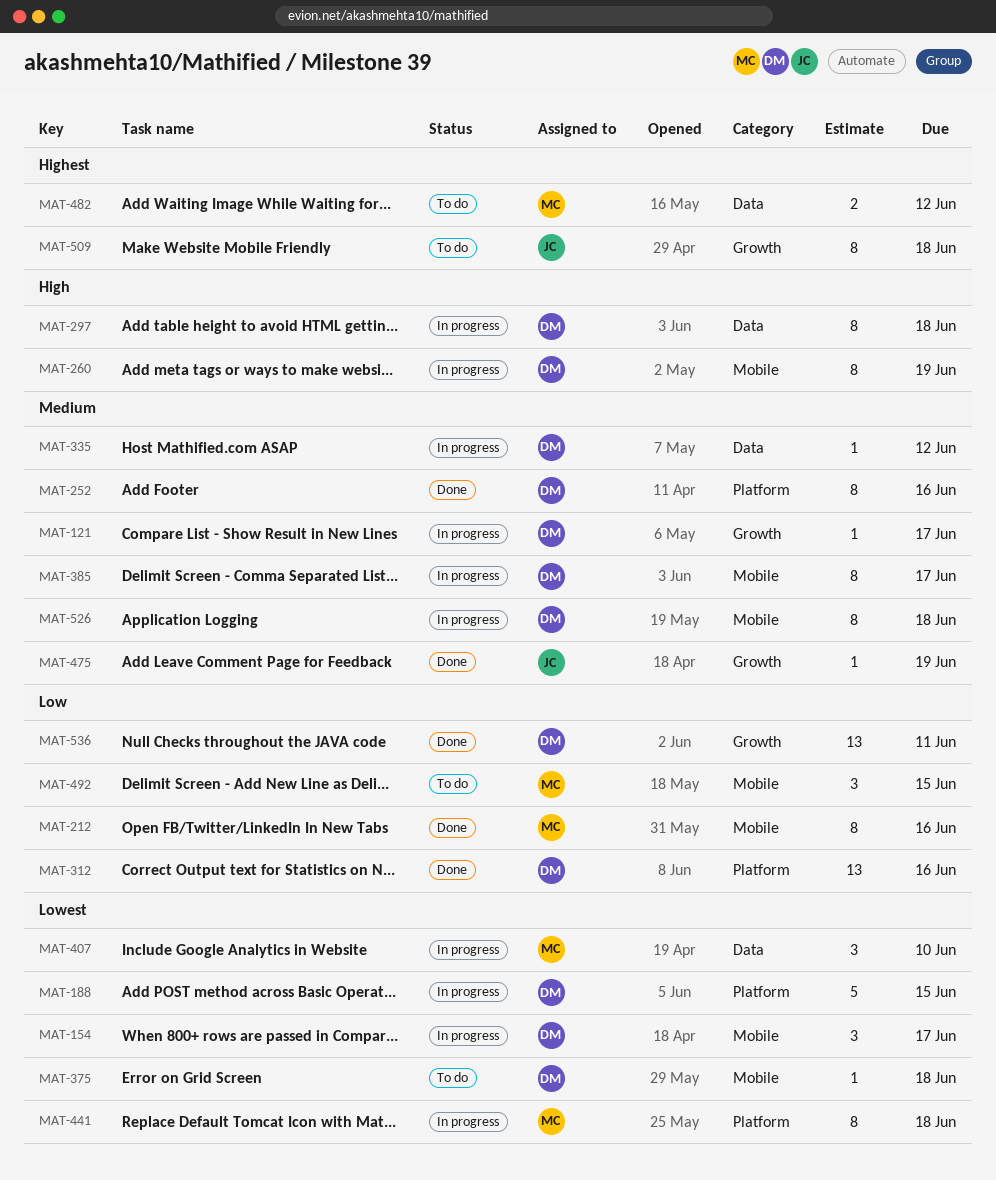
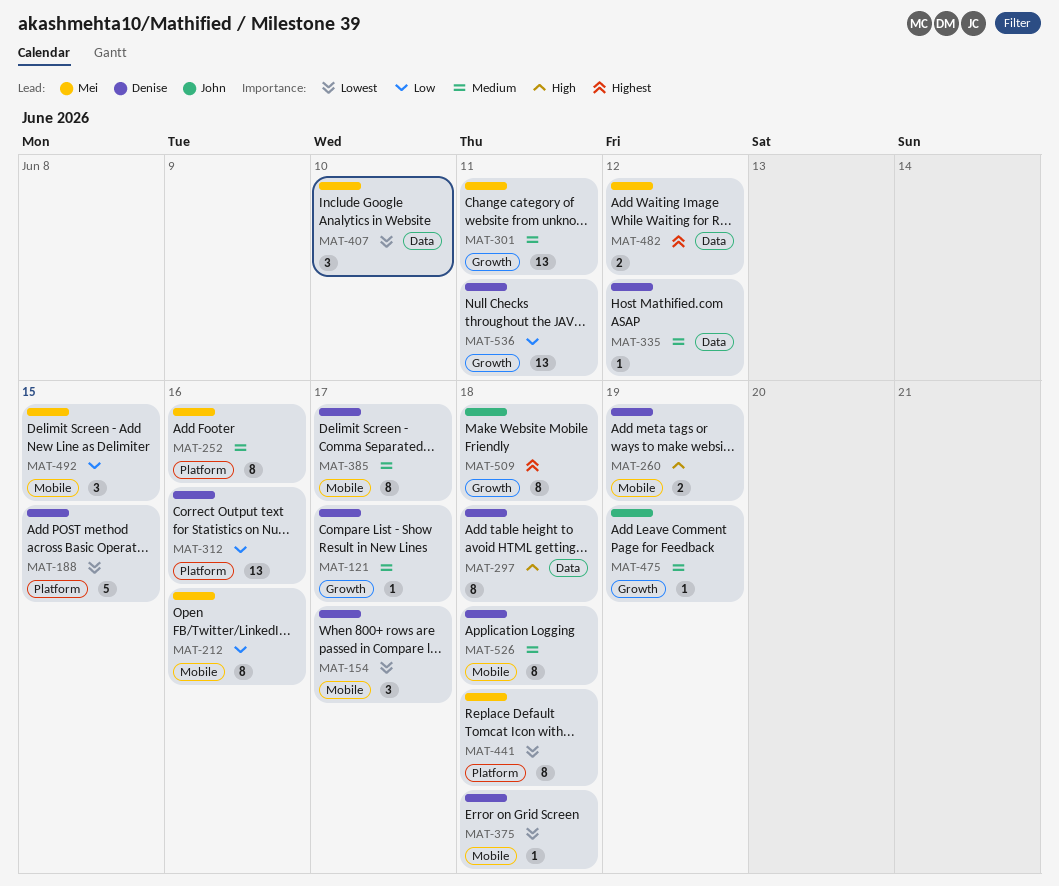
MAT-252, owner: Denise -> Mei
MAT-260, estimate: 8 -> 2
MAT-301: none -> present

